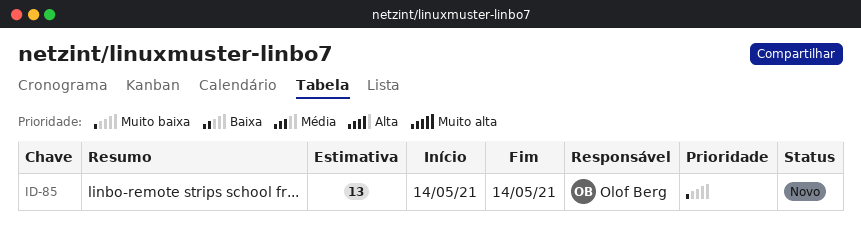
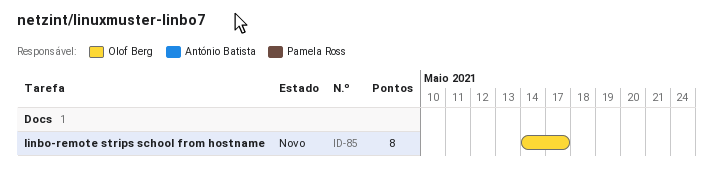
ID-85, estimate: 13 -> 8
ID-85, due: May 14 -> May 17

